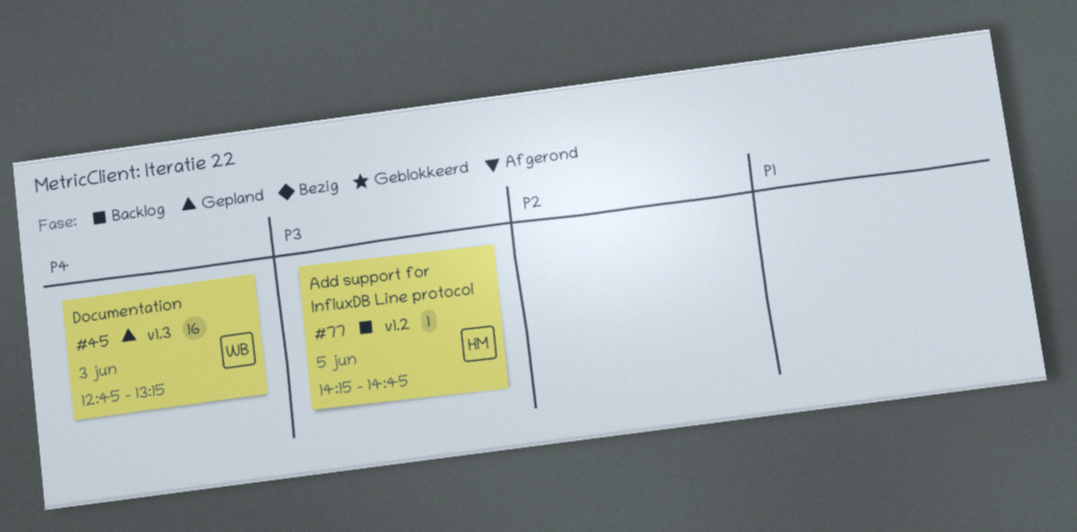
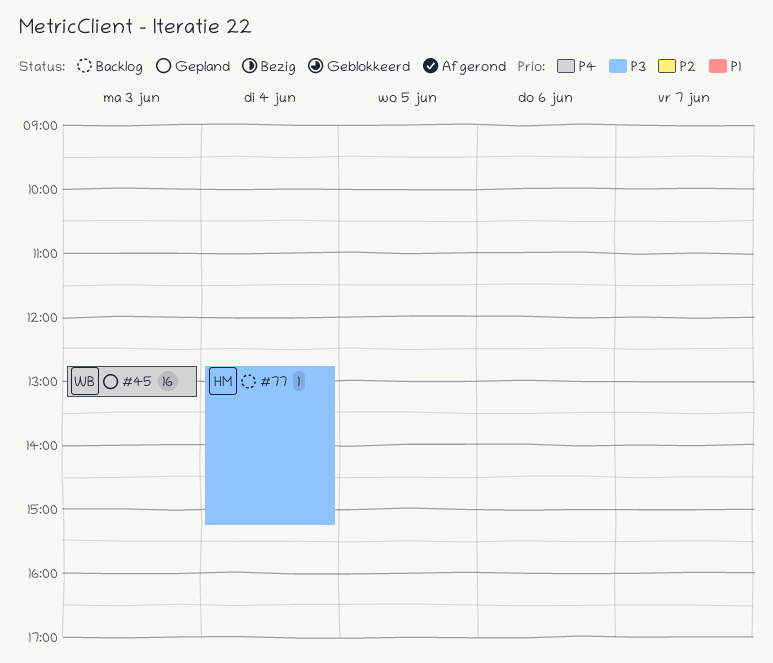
#77, day: Jun 5 -> Jun 4
#77, begins: 14:15 -> 12:45
#77, ends: 14:45 -> 15:15

